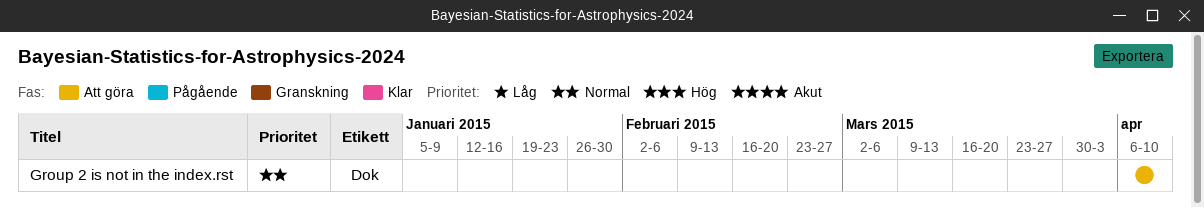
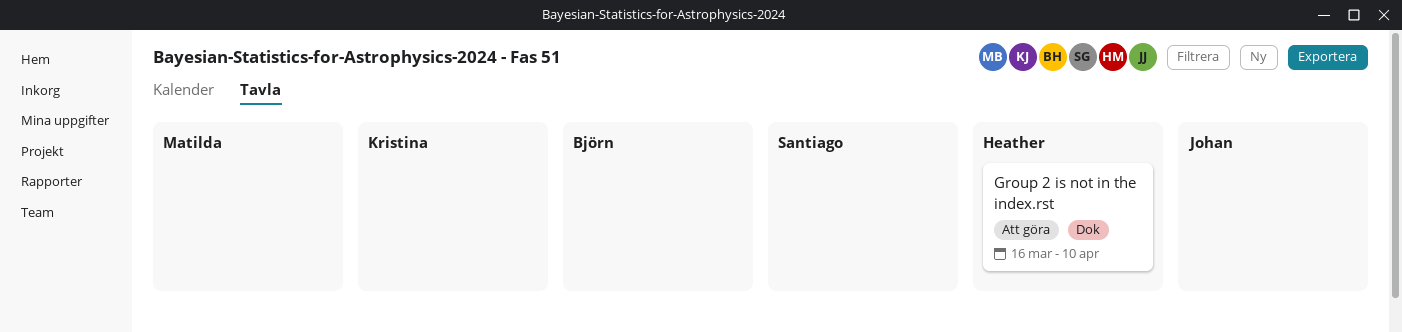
Group 2 is not in the index.rst, start: Apr 6 -> Mar 16

